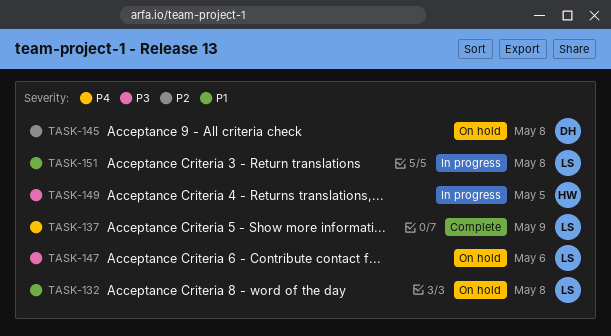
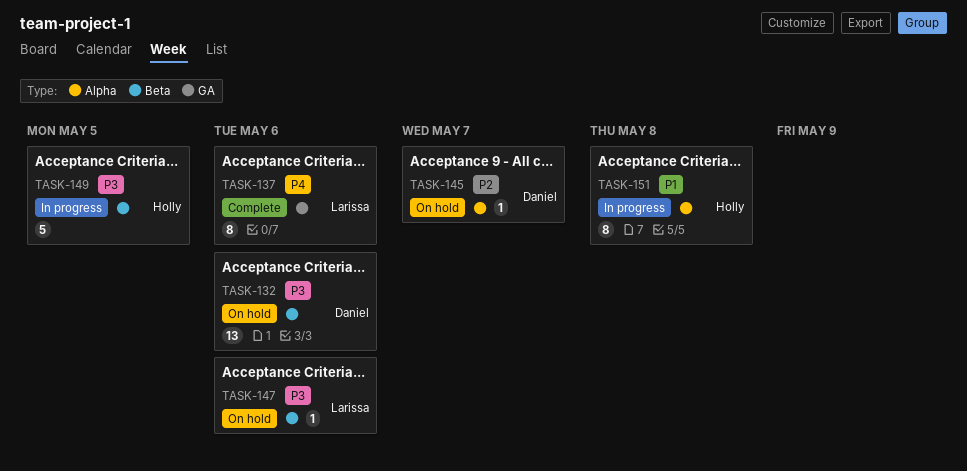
TASK-132, owner: Larissa -> Daniel
TASK-132, priority: P1 -> P3
TASK-132, due: May 8 -> May 6
TASK-137, due: May 9 -> May 6
TASK-145, due: May 8 -> May 7
TASK-151, owner: Larissa -> Holly

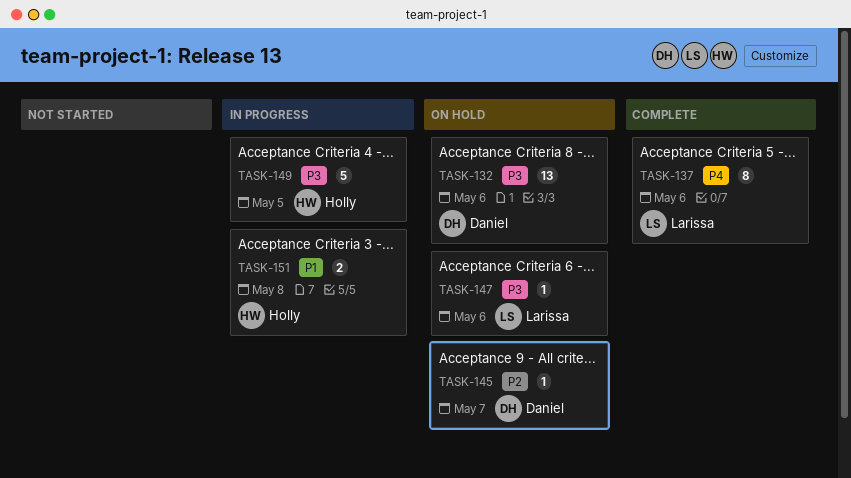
TASK-151, estimate: 8 -> 2

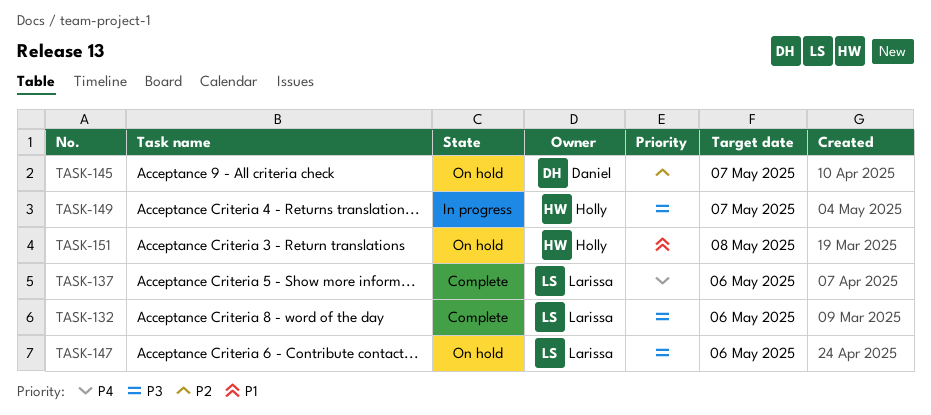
TASK-132, status: On hold -> Complete
TASK-132, owner: Daniel -> Larissa
TASK-149, due: May 5 -> May 7
TASK-151, status: In progress -> On hold

